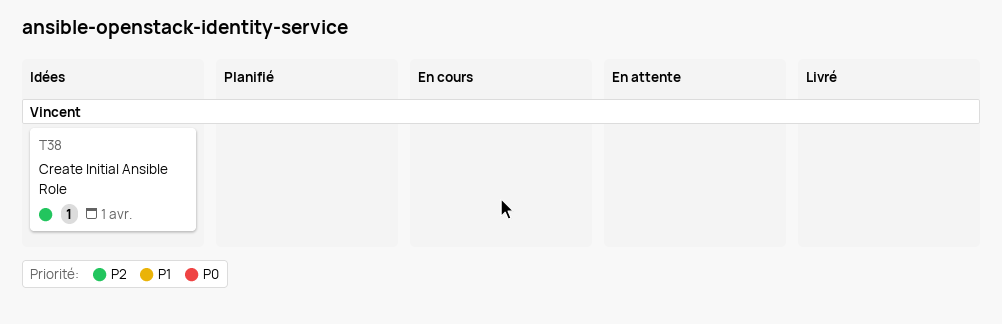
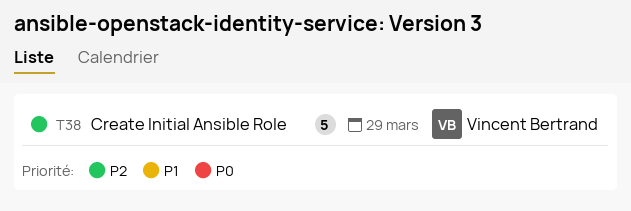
T38, estimate: 1 -> 5
T38, due: Apr 1 -> Mar 29

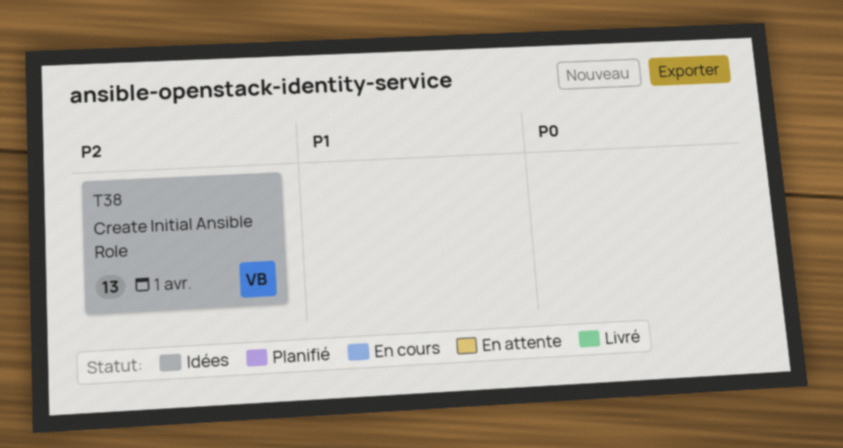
T38, estimate: 5 -> 13
T38, due: Mar 29 -> Apr 1

